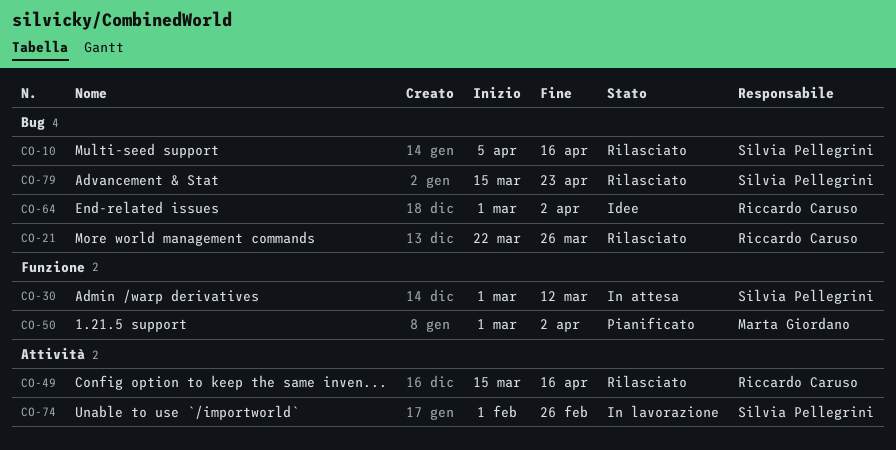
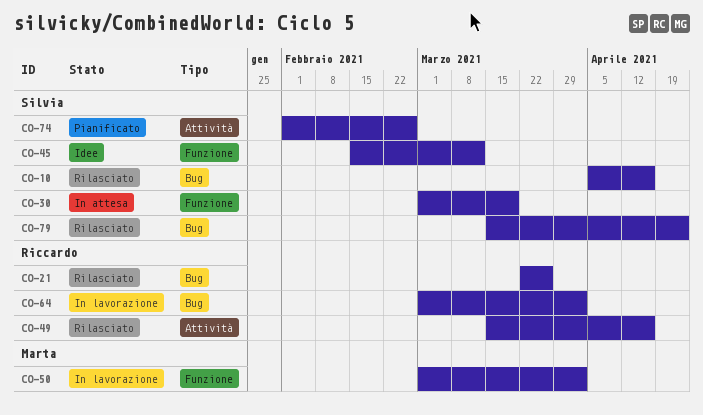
CO-30, due: Mar 12 -> Mar 19
CO-45: none -> present
CO-50, status: Pianificato -> In lavorazione
CO-64, status: Idee -> In lavorazione
CO-74, status: In lavorazione -> Pianificato

